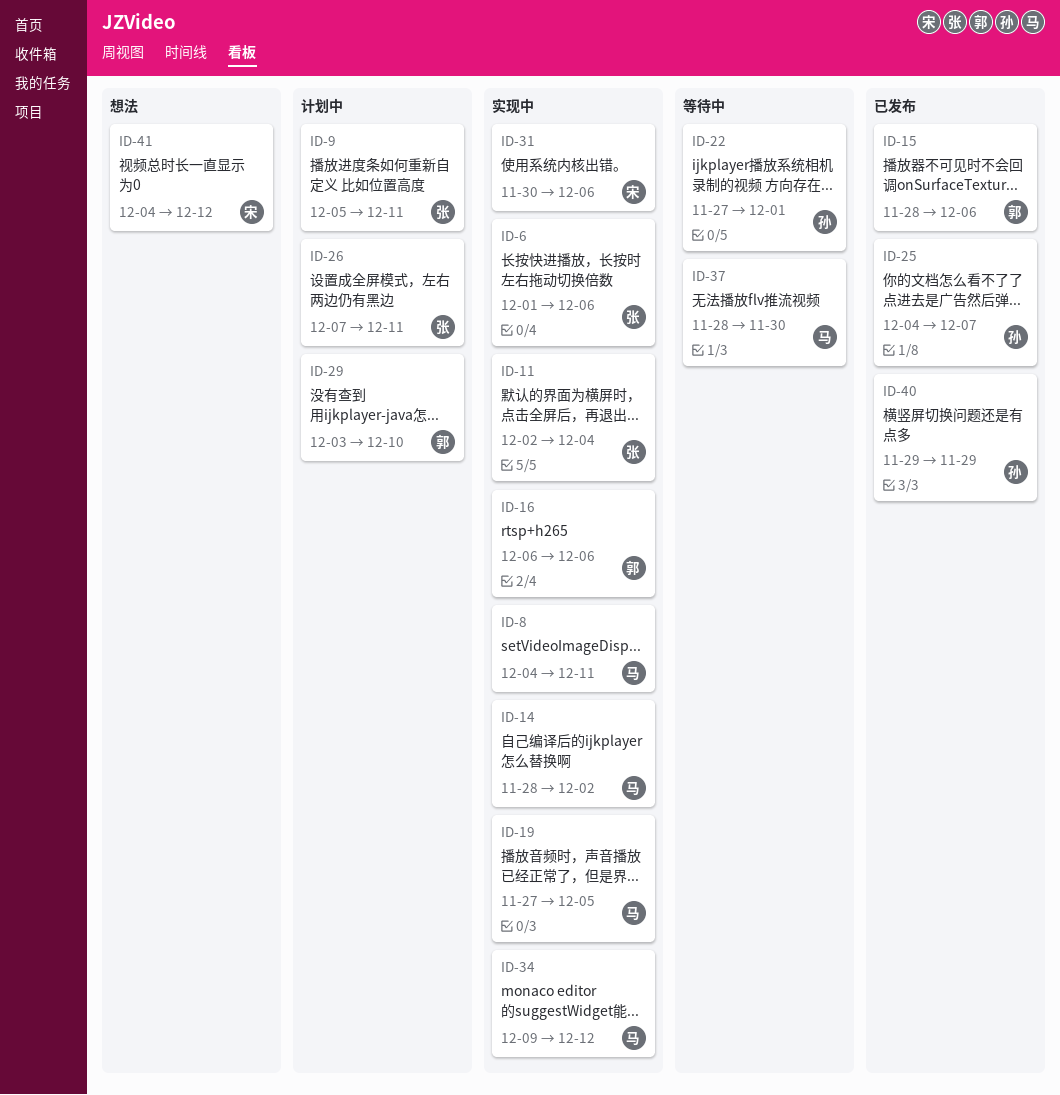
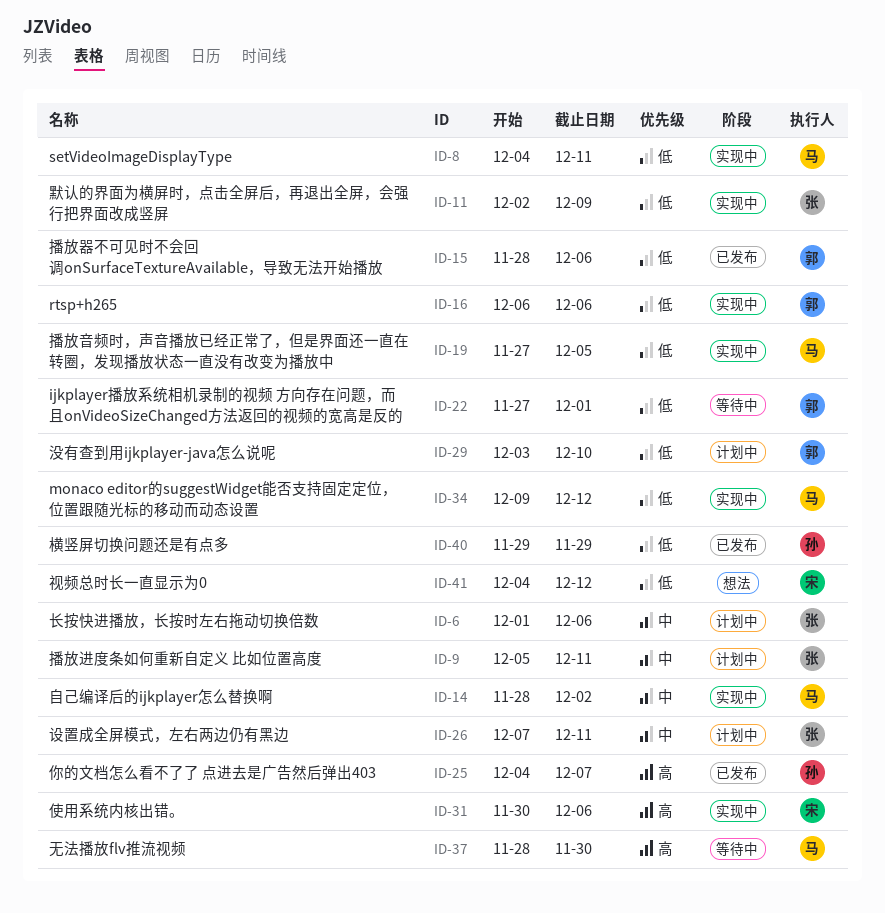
ID-6, status: 实现中 -> 计划中
ID-11, due: Dec 4 -> Dec 9
ID-22, owner: 孙 -> 郭

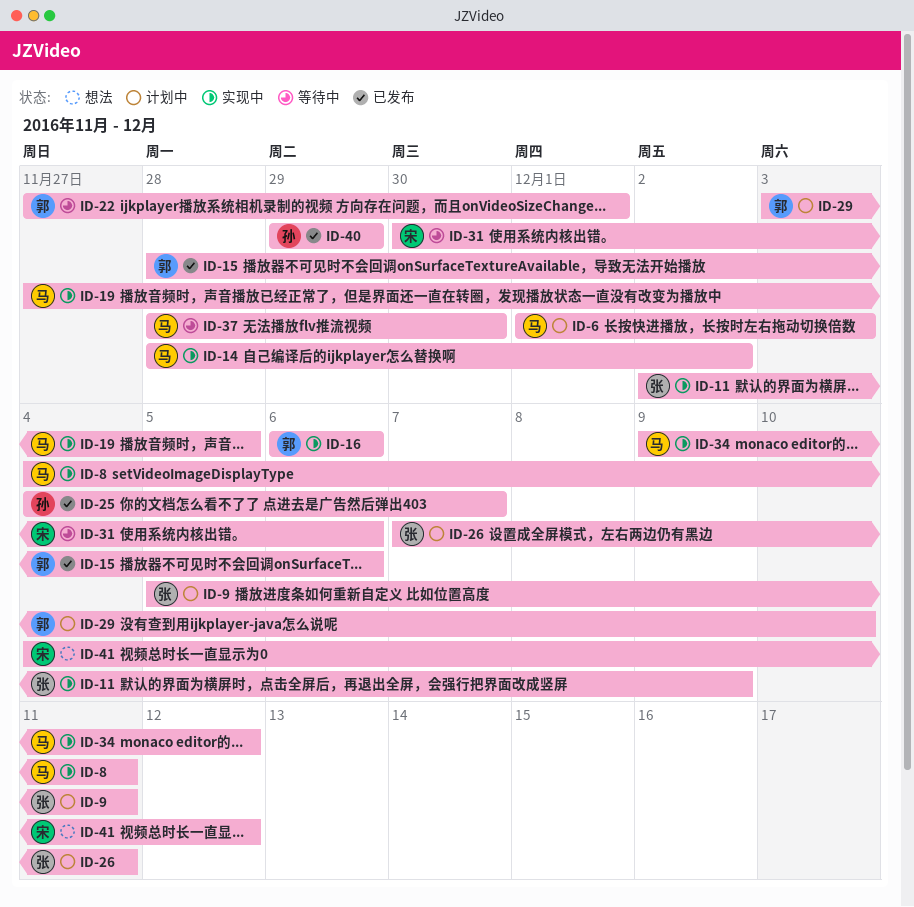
ID-6, owner: 张 -> 马
ID-6, due: Dec 6 -> Dec 3
ID-31, status: 实现中 -> 等待中

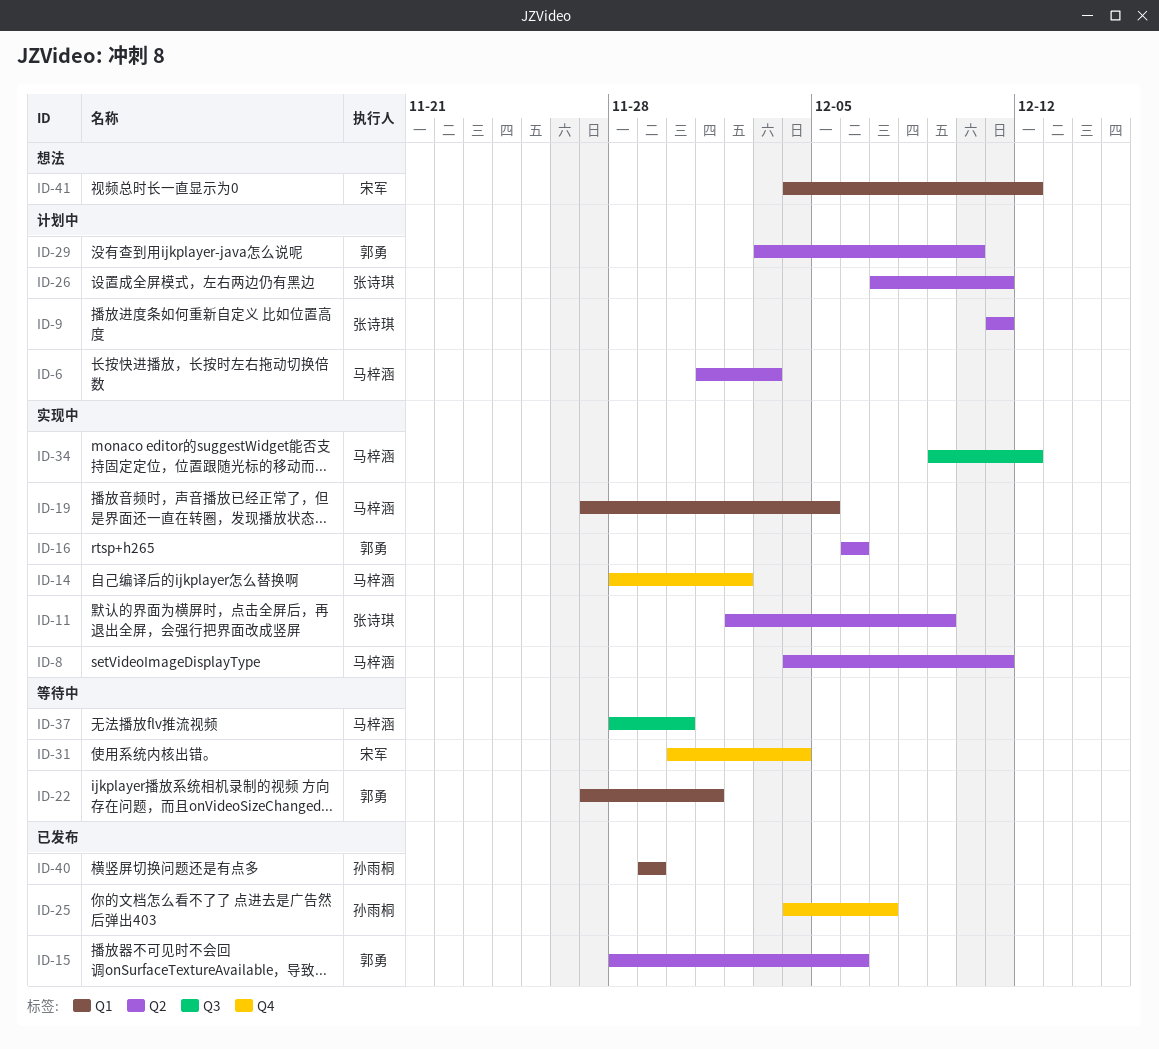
ID-9, start: Dec 5 -> Dec 11
ID-31, due: Dec 6 -> Dec 4

